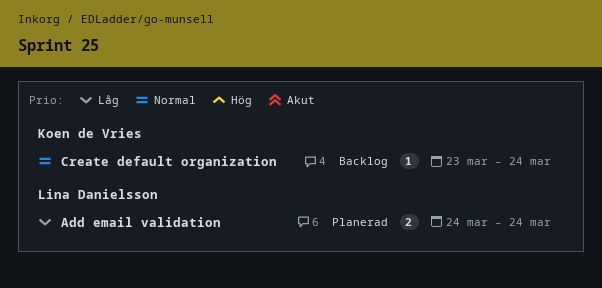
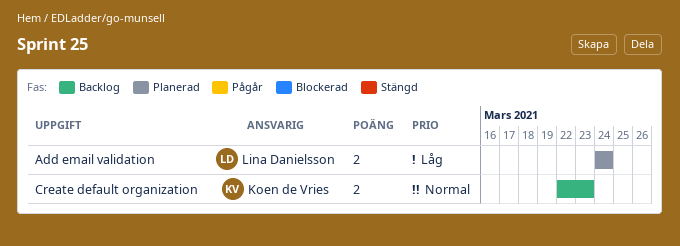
Create default organization, estimate: 1 -> 2
Create default organization, start: Mar 23 -> Mar 22
Create default organization, due: Mar 24 -> Mar 23

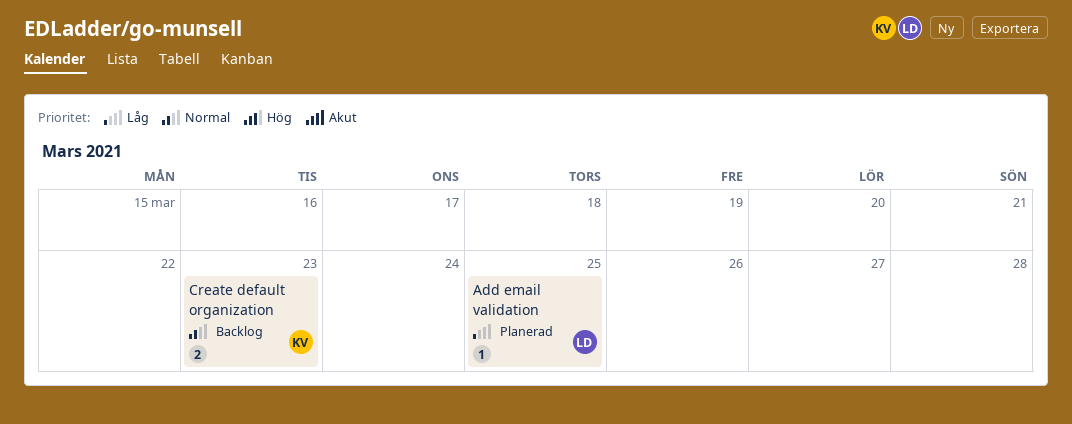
Add email validation, estimate: 2 -> 1
Add email validation, due: Mar 24 -> Mar 25

